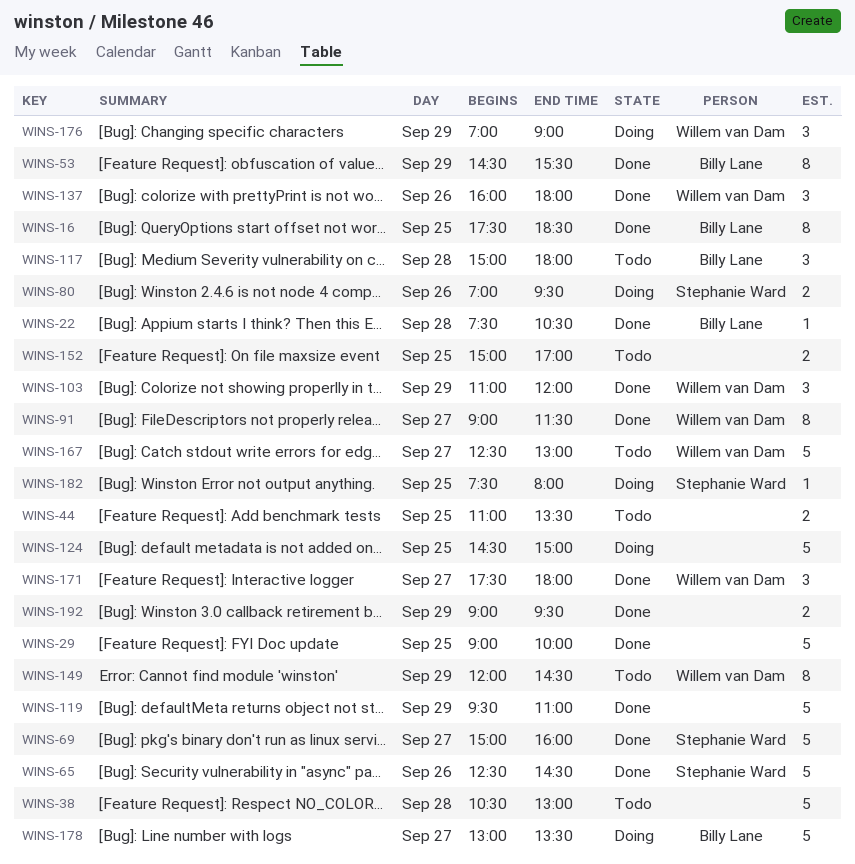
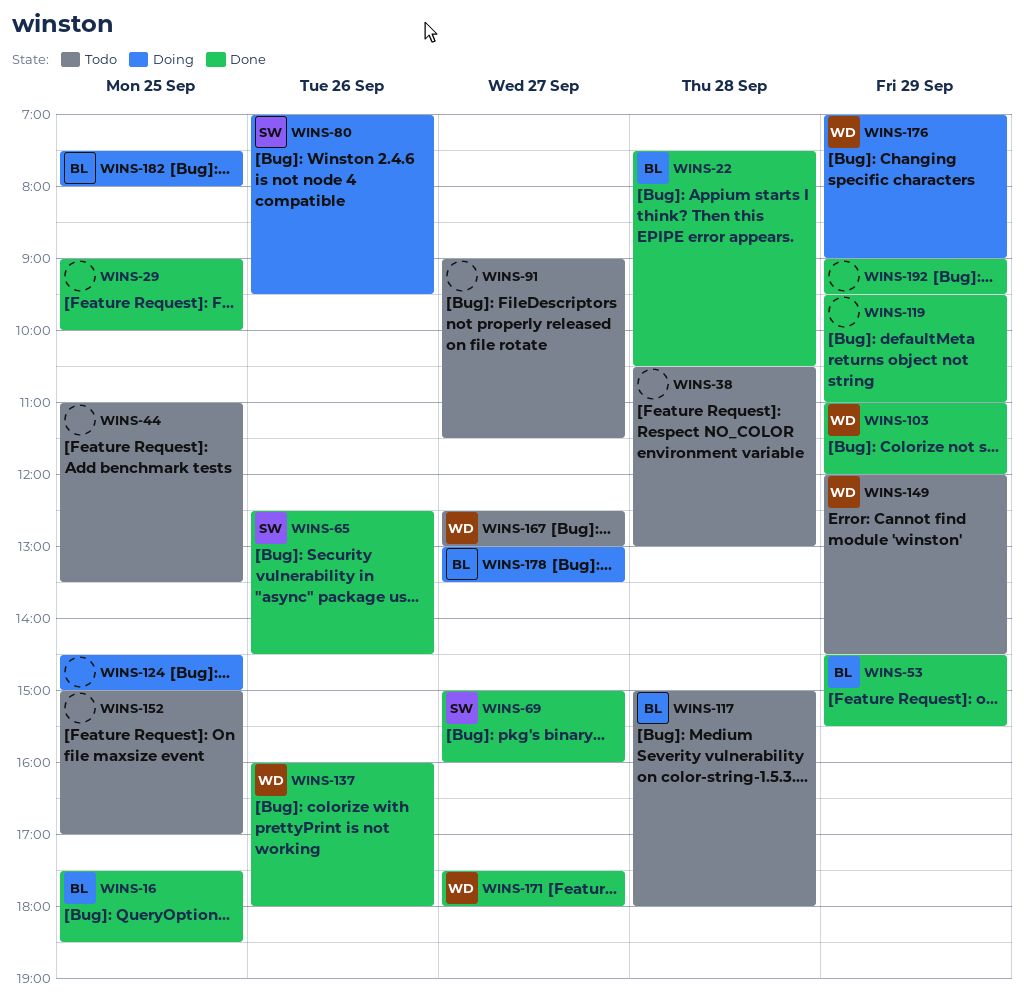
WINS-91, status: Done -> Todo
WINS-91, owner: Willem van Dam -> none
WINS-182, owner: Stephanie Ward -> Billy Lane

